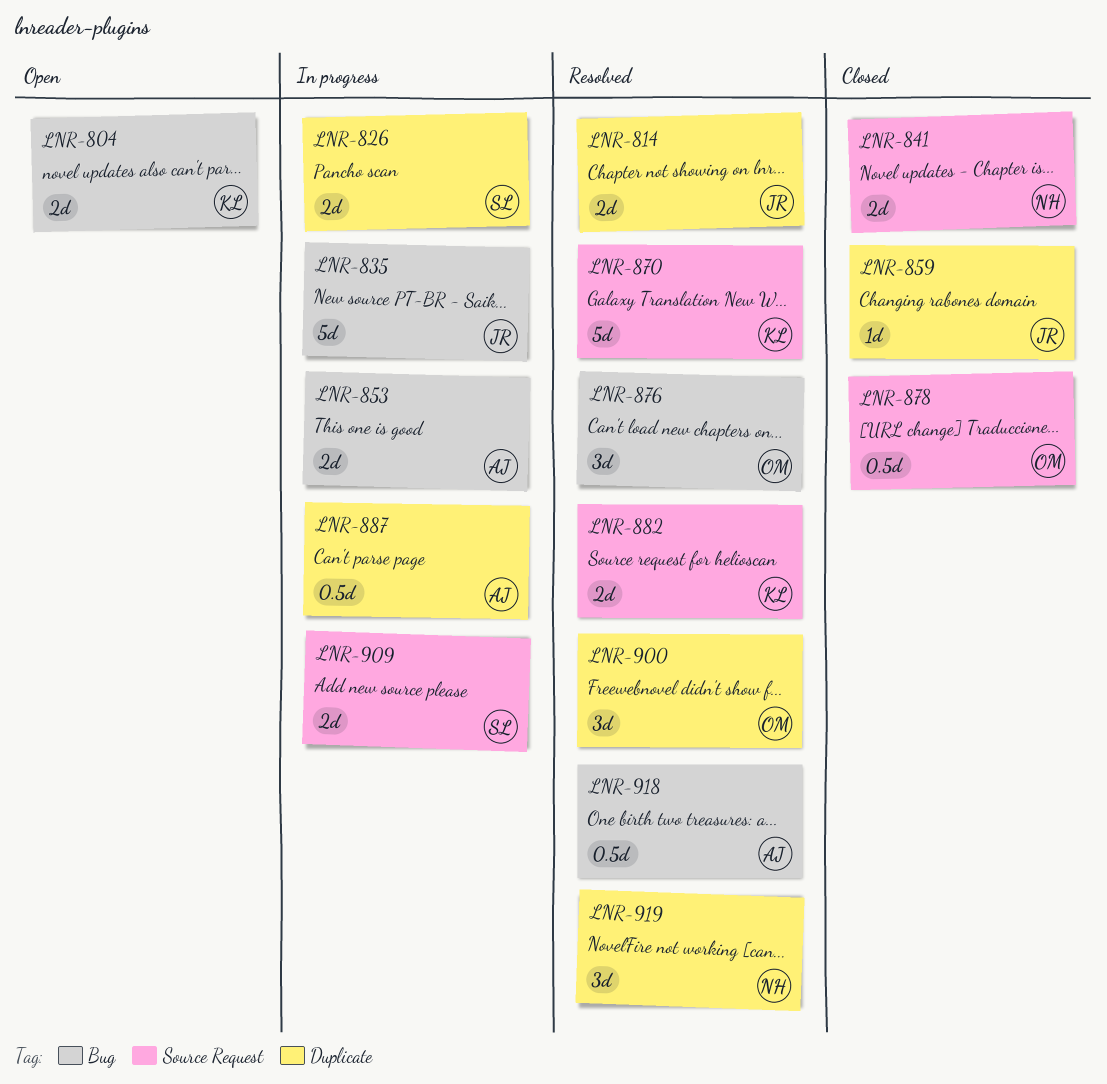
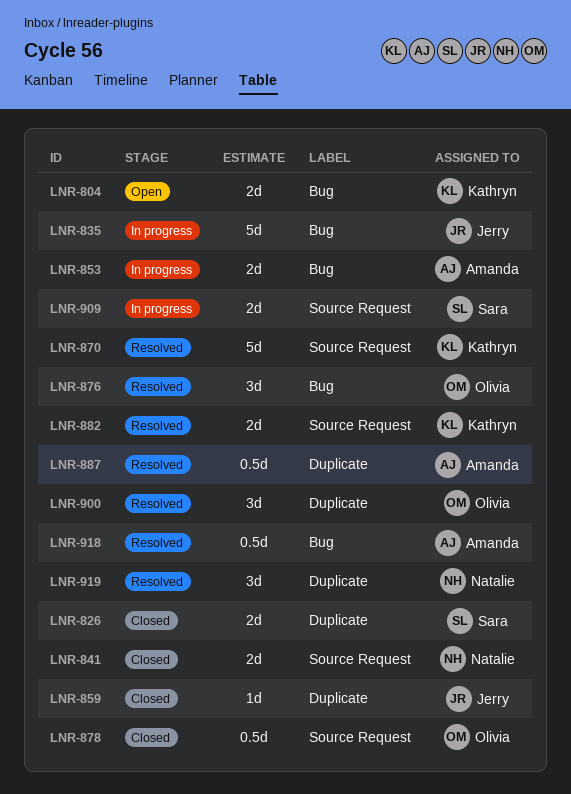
LNR-814: present -> none
LNR-826, status: In progress -> Closed
LNR-887, status: In progress -> Resolved

